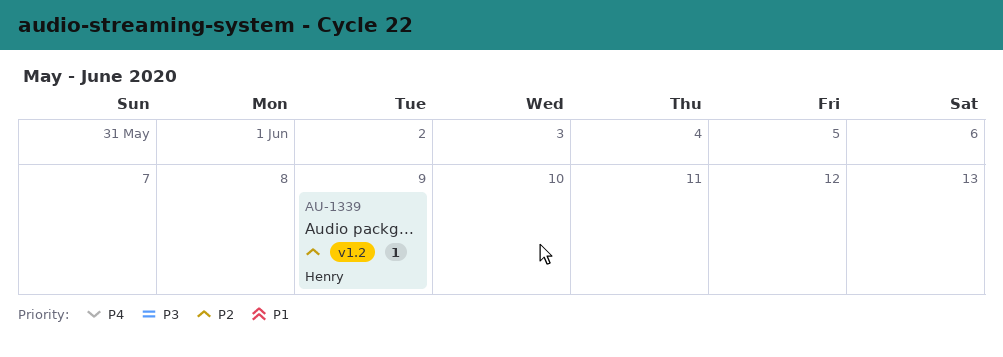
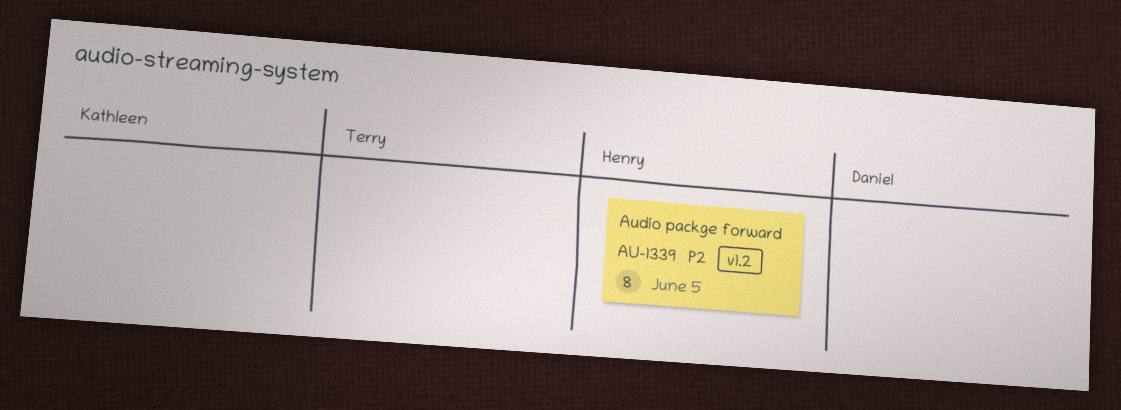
AU-1339, estimate: 1 -> 8
AU-1339, due: Jun 9 -> Jun 5

